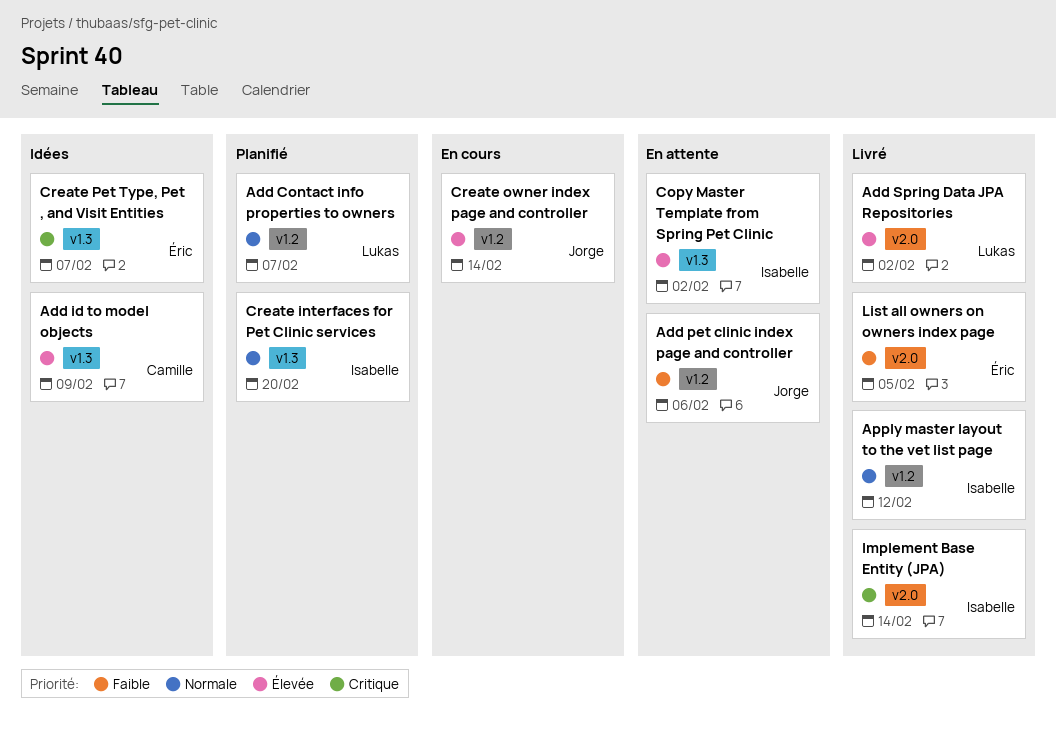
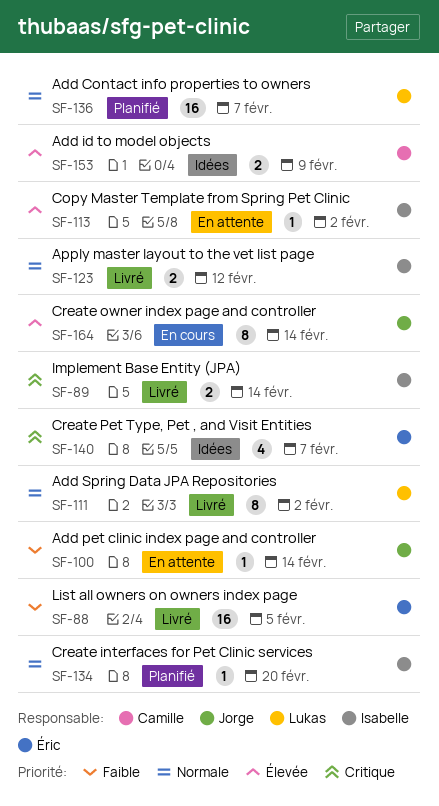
Add pet clinic index page and controller, due: Feb 6 -> Feb 14
Add Spring Data JPA Repositories, priority: Élevée -> Normale

